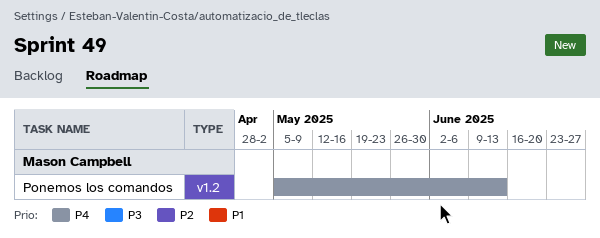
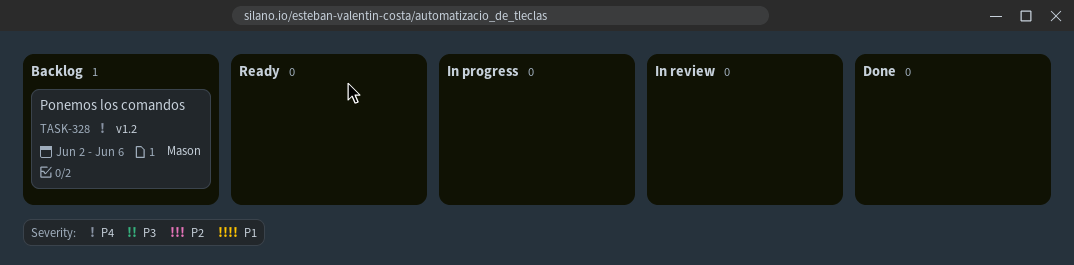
Ponemos los comandos, start: May 5 -> Jun 2
Ponemos los comandos, due: Jun 13 -> Jun 6

